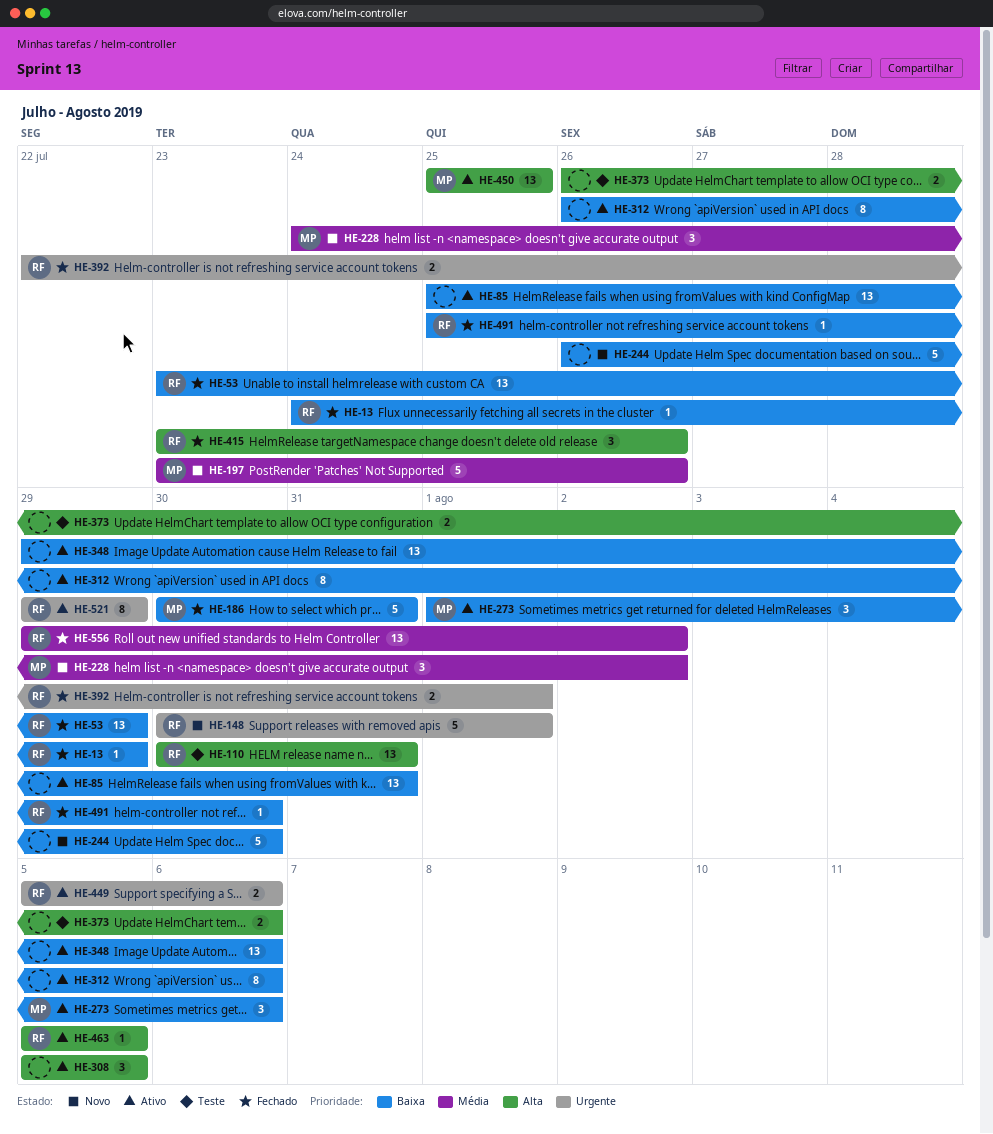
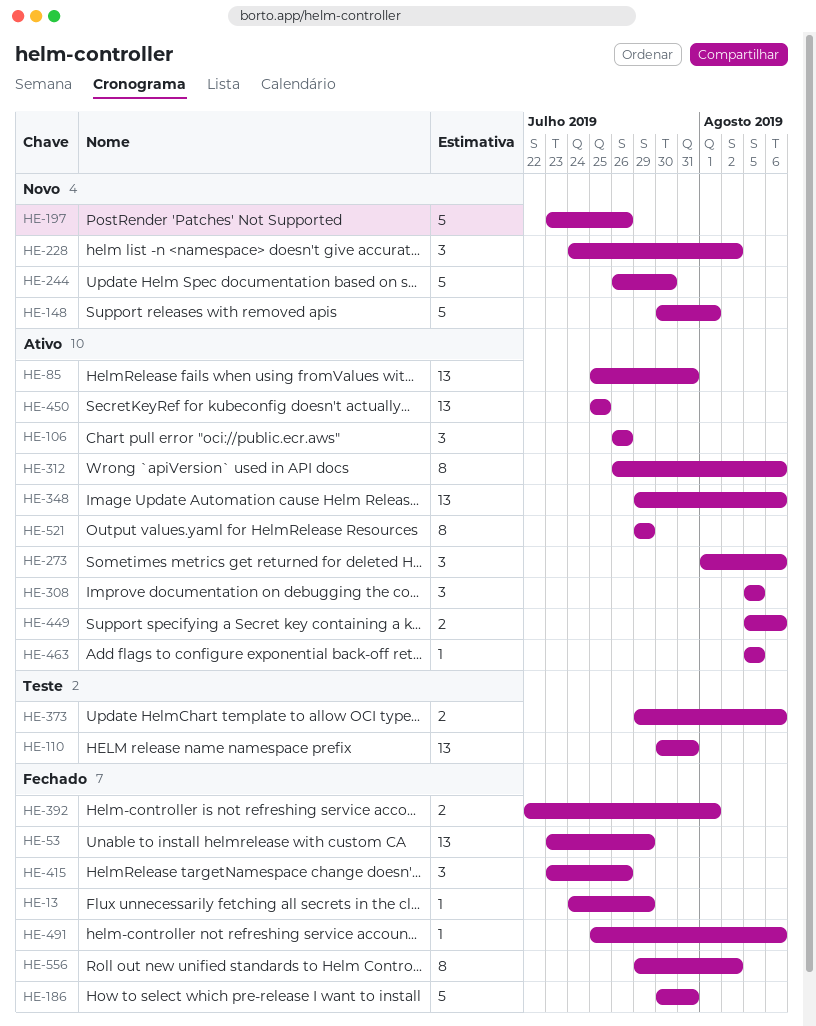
HE-106: none -> present
HE-373, start: Jul 26 -> Jul 29
HE-491, due: Jul 30 -> Aug 6
HE-556, estimate: 13 -> 8

